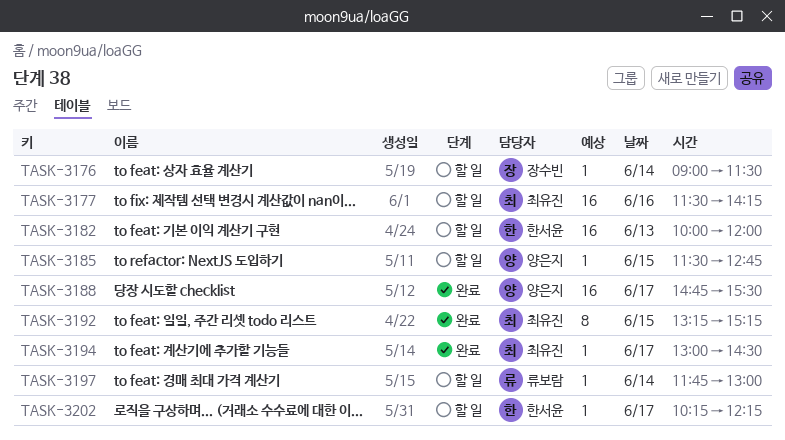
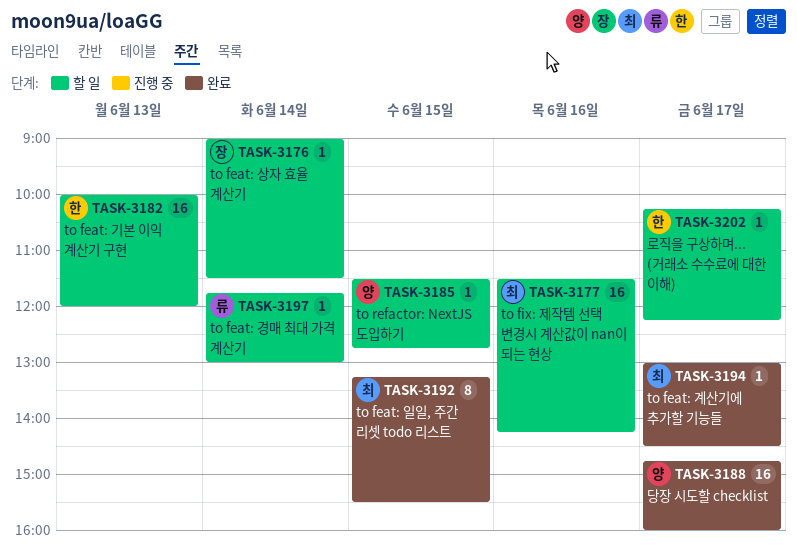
TASK-3188, ends: 15:30 -> 16:00
TASK-3192, ends: 15:15 -> 15:30

